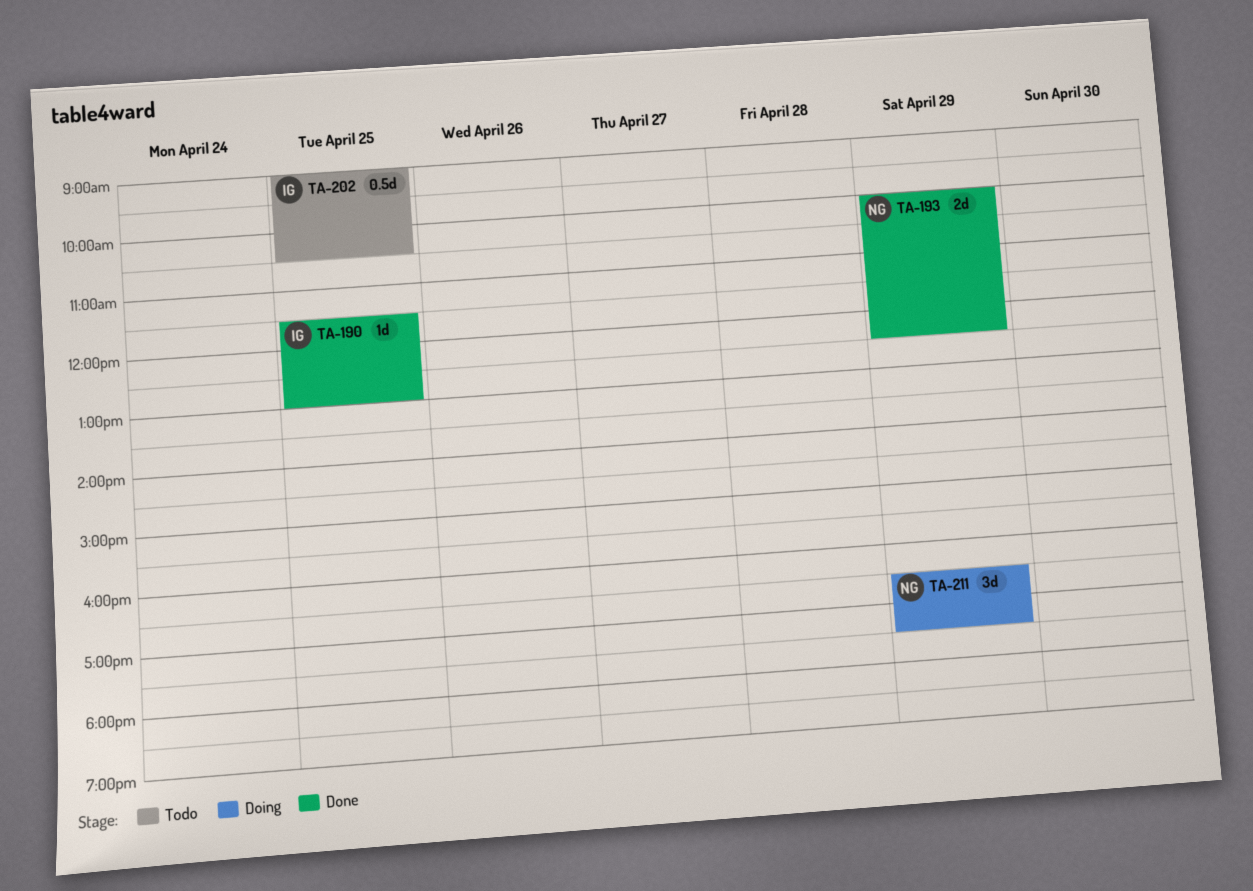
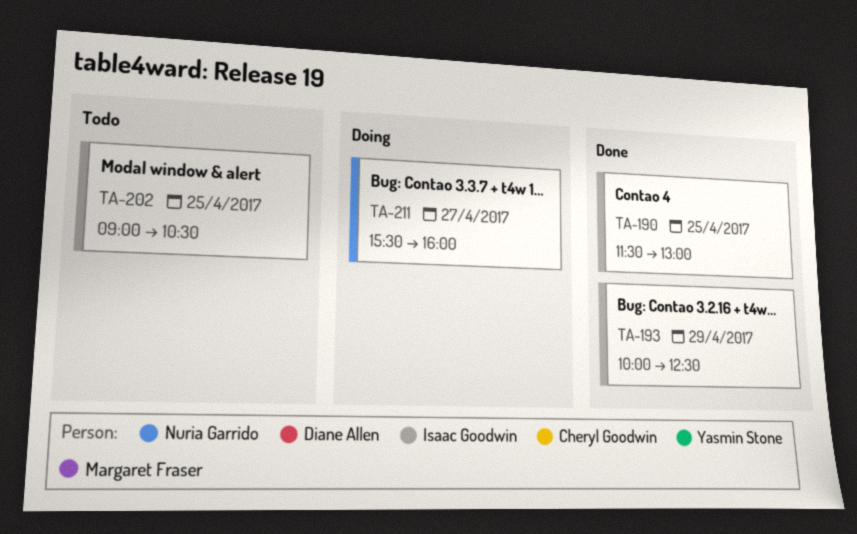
TA-193, owner: Nuria Garrido -> Isaac Goodwin
TA-211, day: Apr 29 -> Apr 27
TA-211, begins: 16:30 -> 15:30
TA-211, ends: 17:30 -> 16:00

